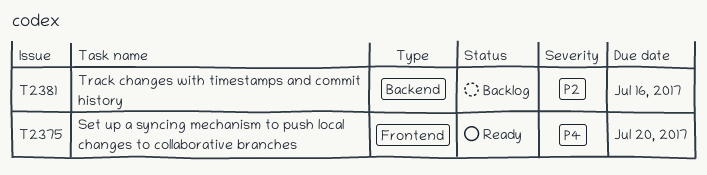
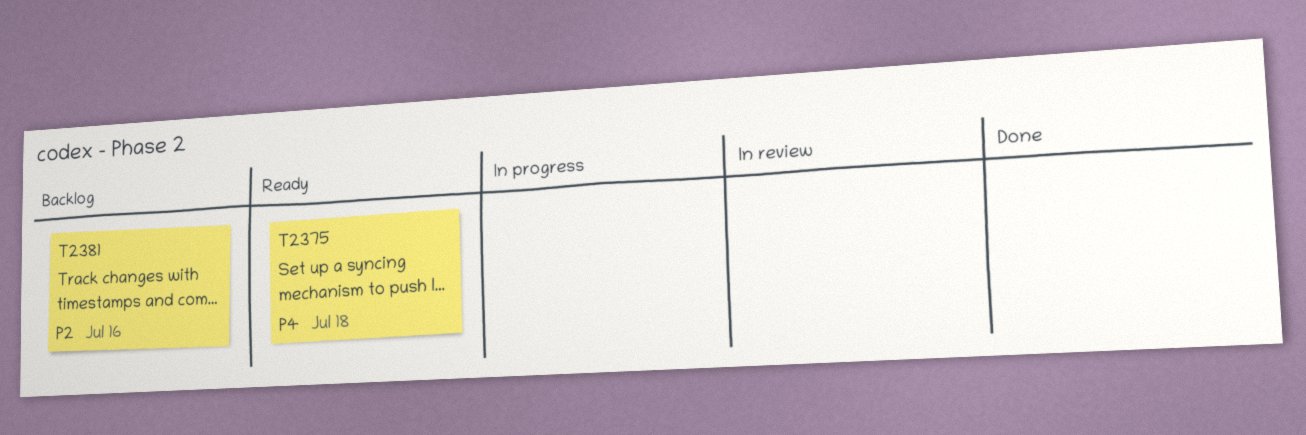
T2375, due: Jul 20 -> Jul 18

